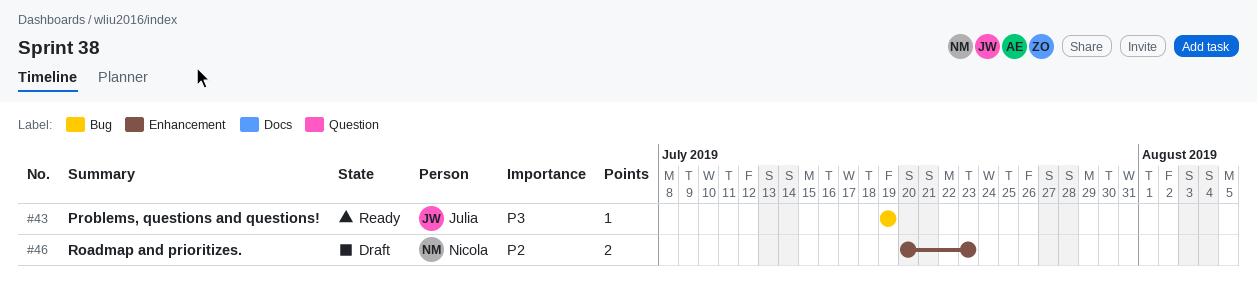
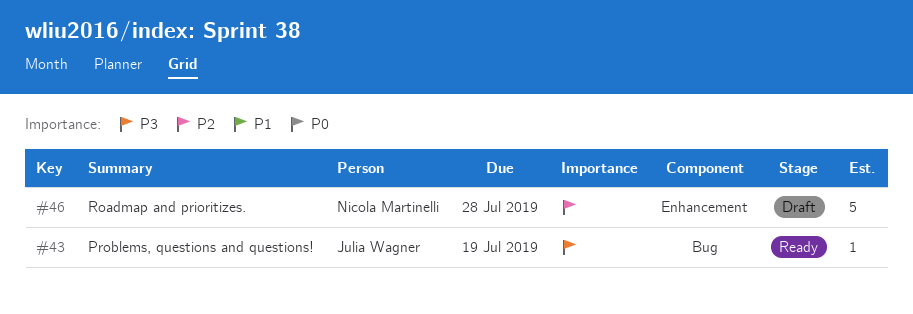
#46, estimate: 2 -> 5
#46, due: Jul 23 -> Jul 28

